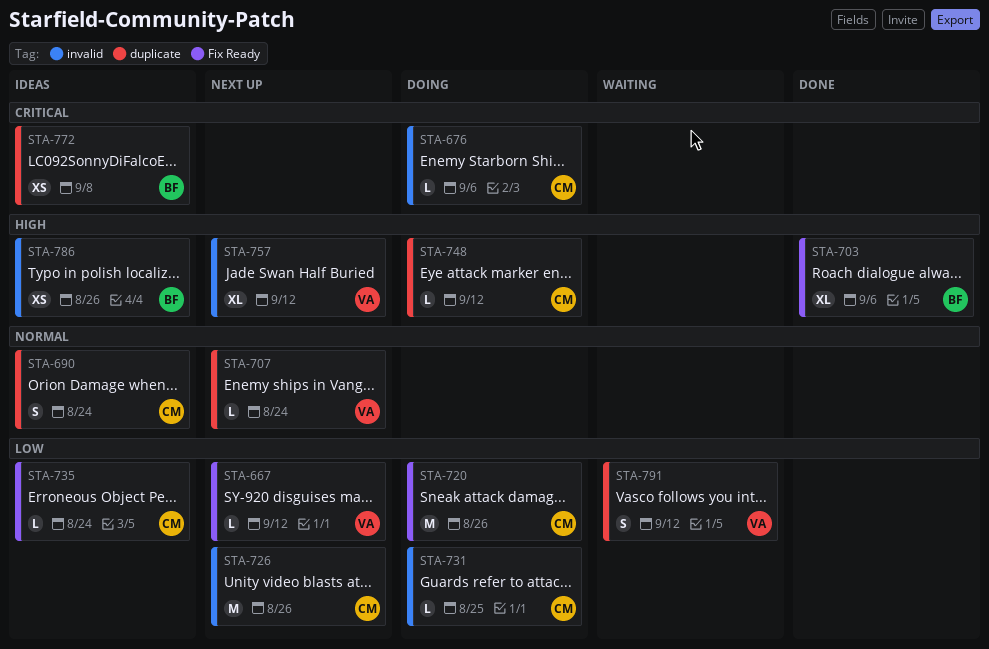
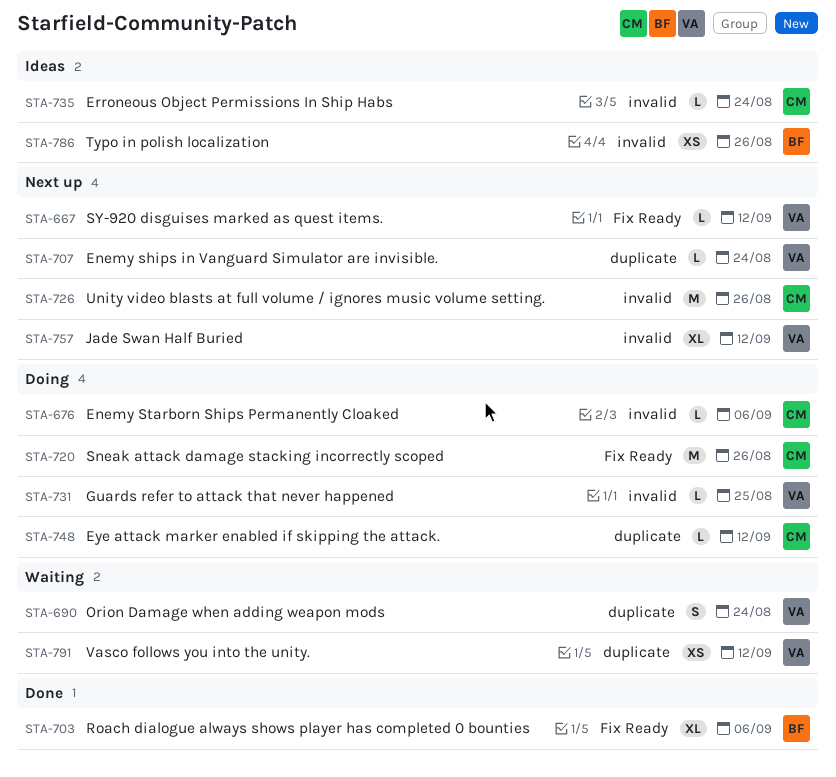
STA-690, status: Ideas -> Waiting
STA-690, owner: CM -> VA
STA-731, owner: CM -> VA
STA-735, label: Fix Ready -> invalid
STA-772: present -> none
STA-791, estimate: S -> XS

